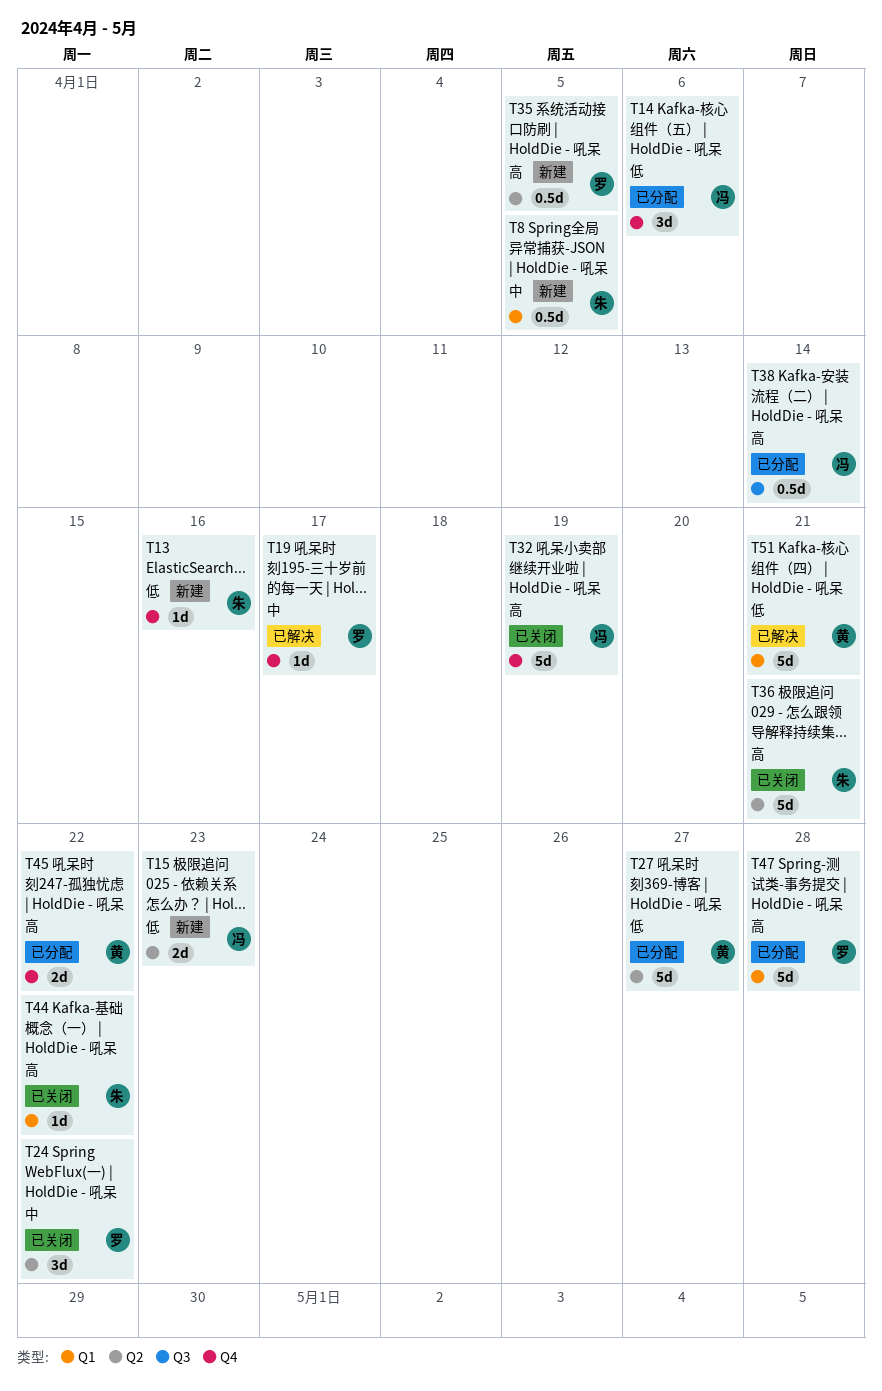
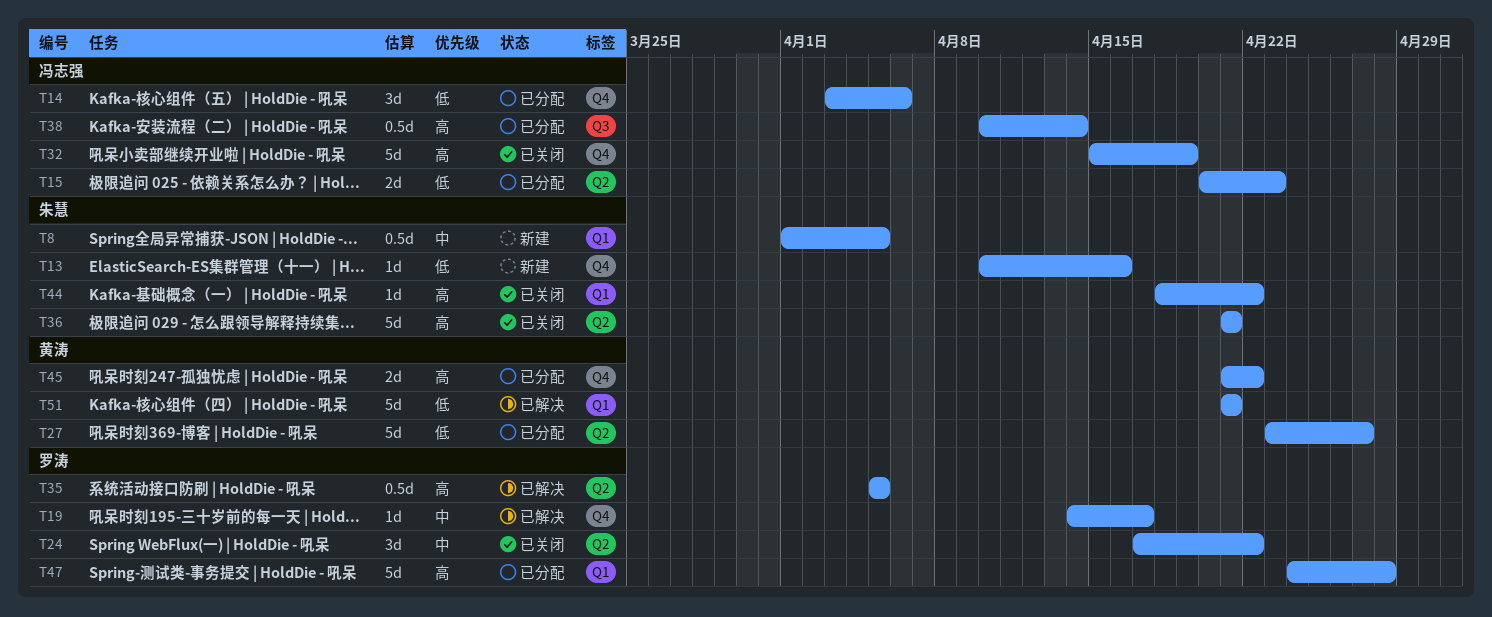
T15, status: 新建 -> 已分配
T35, status: 新建 -> 已解决

